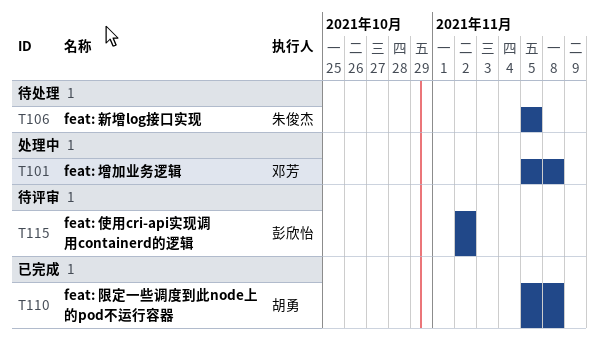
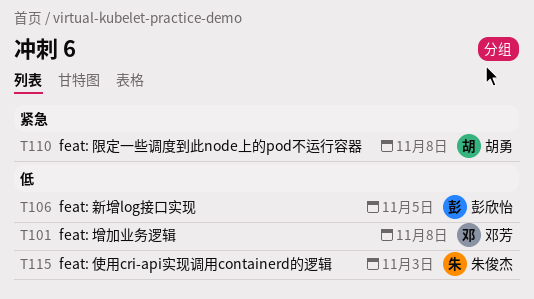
T106, owner: 朱俊杰 -> 彭欣怡
T115, owner: 彭欣怡 -> 朱俊杰
T115, due: Nov 2 -> Nov 3

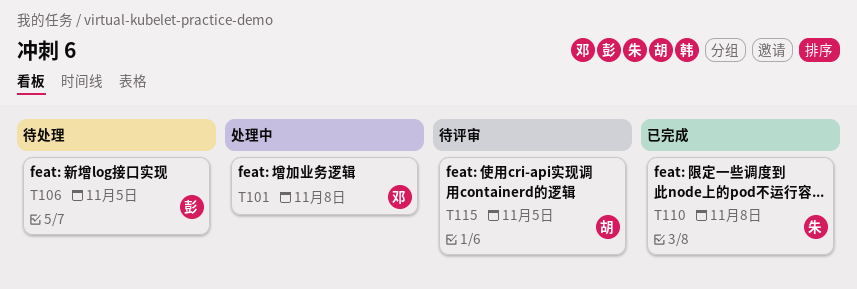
T110, owner: 胡勇 -> 朱俊杰
T115, owner: 朱俊杰 -> 胡勇
T115, due: Nov 3 -> Nov 5

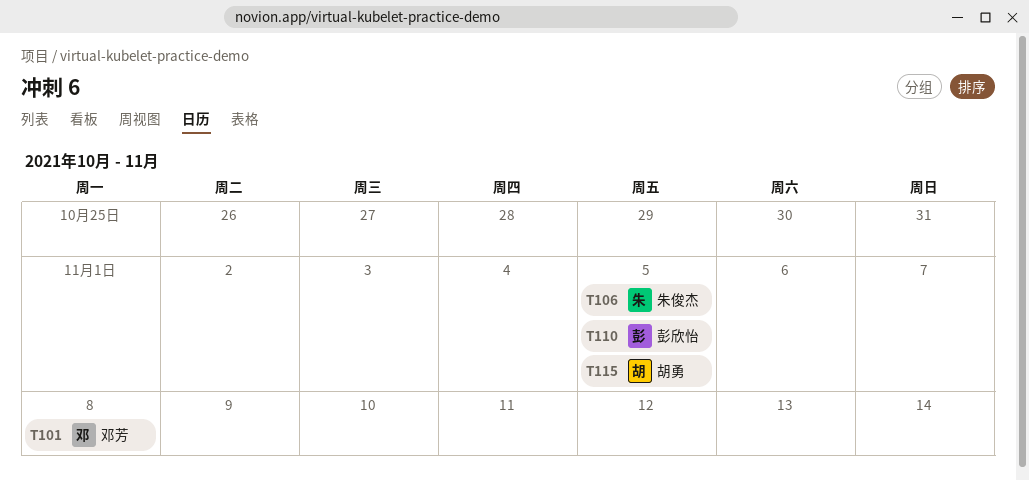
T106, owner: 彭欣怡 -> 朱俊杰
T110, owner: 朱俊杰 -> 彭欣怡
T110, due: Nov 8 -> Nov 5

